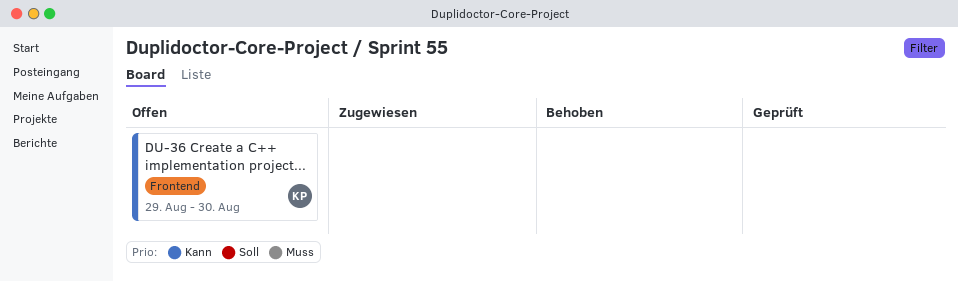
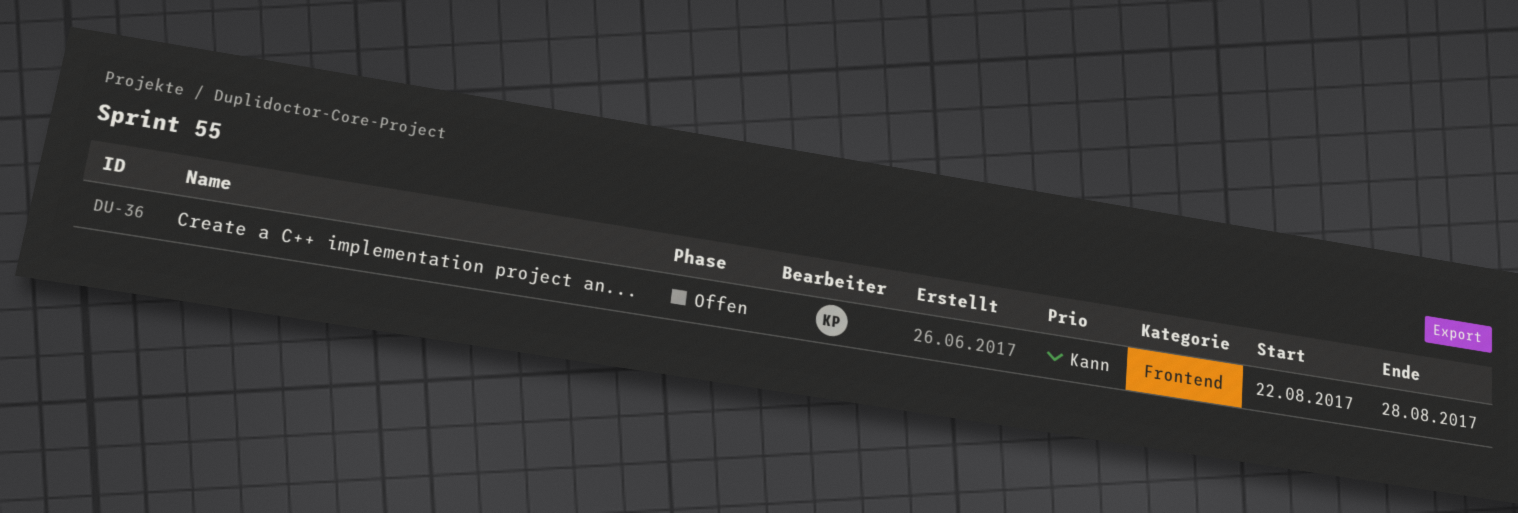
DU-36, start: Aug 29 -> Aug 22
DU-36, due: Aug 30 -> Aug 28

